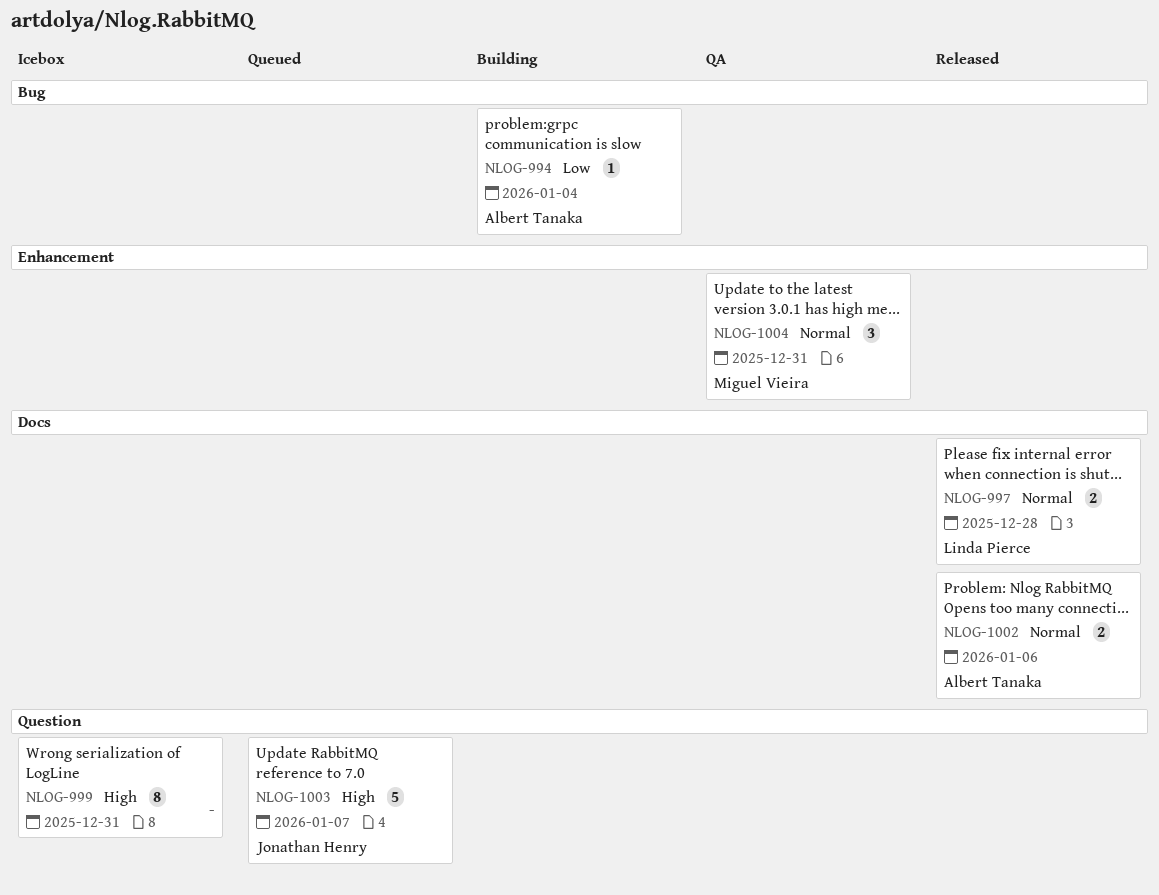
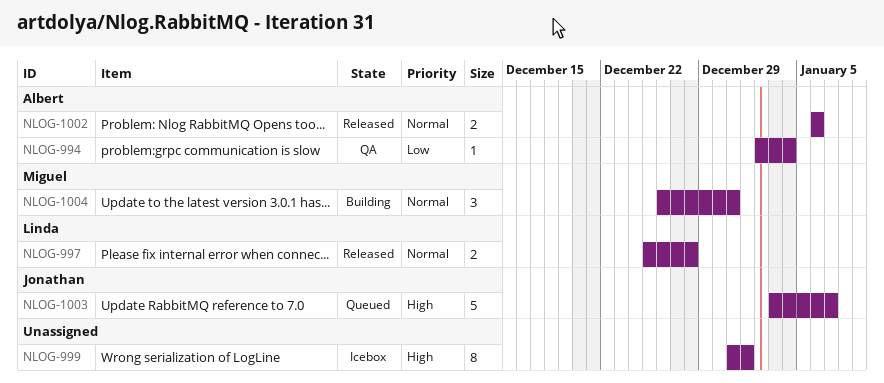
NLOG-994, status: Building -> QA
NLOG-999, due: Dec 31 -> Jan 1
NLOG-1004, status: QA -> Building

